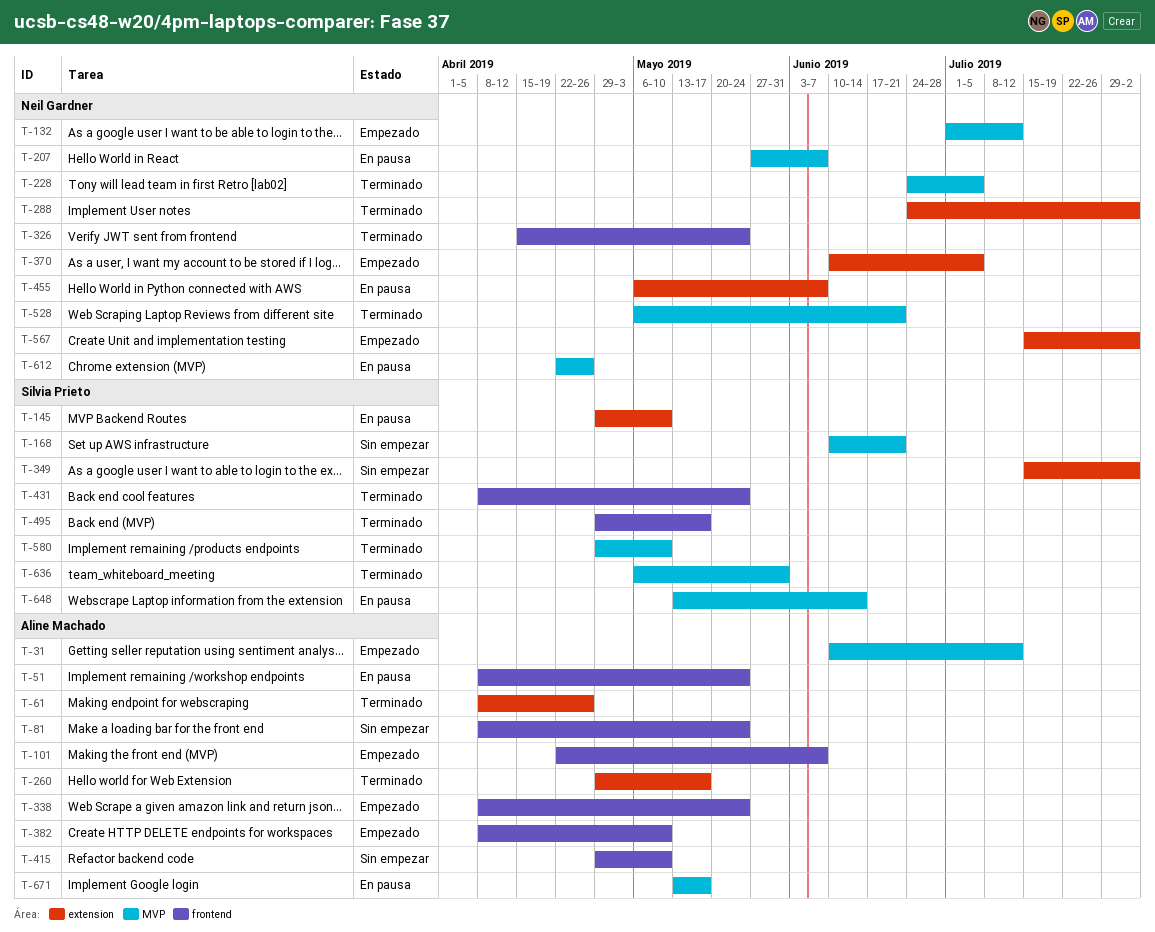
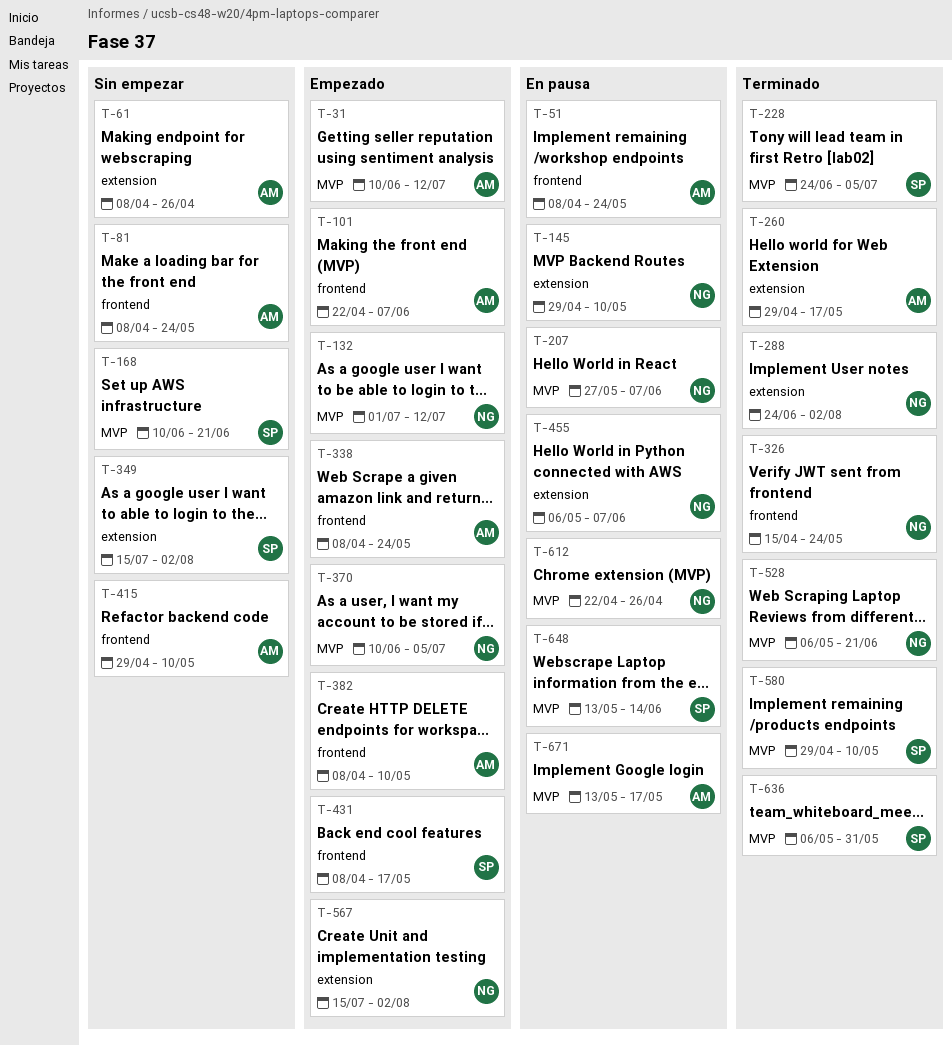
T-61, status: Terminado -> Sin empezar
T-145, owner: Silvia Prieto -> Neil Gardner
T-228, owner: Neil Gardner -> Silvia Prieto
T-370, label: extension -> MVP
T-431, status: Terminado -> Empezado
T-431, due: May 24 -> May 17
T-495: present -> none

